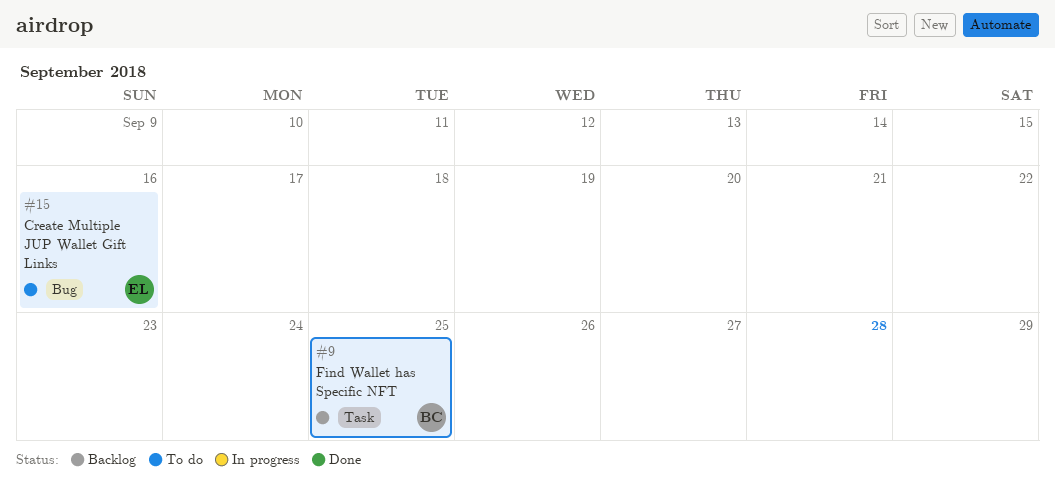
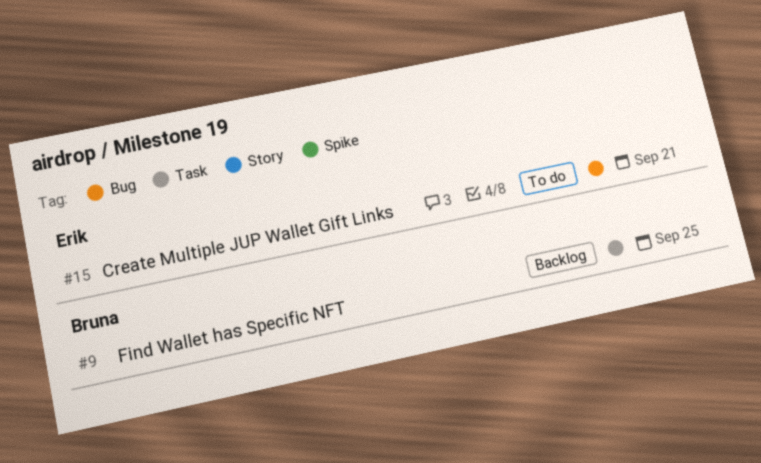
#15, due: Sep 16 -> Sep 21

